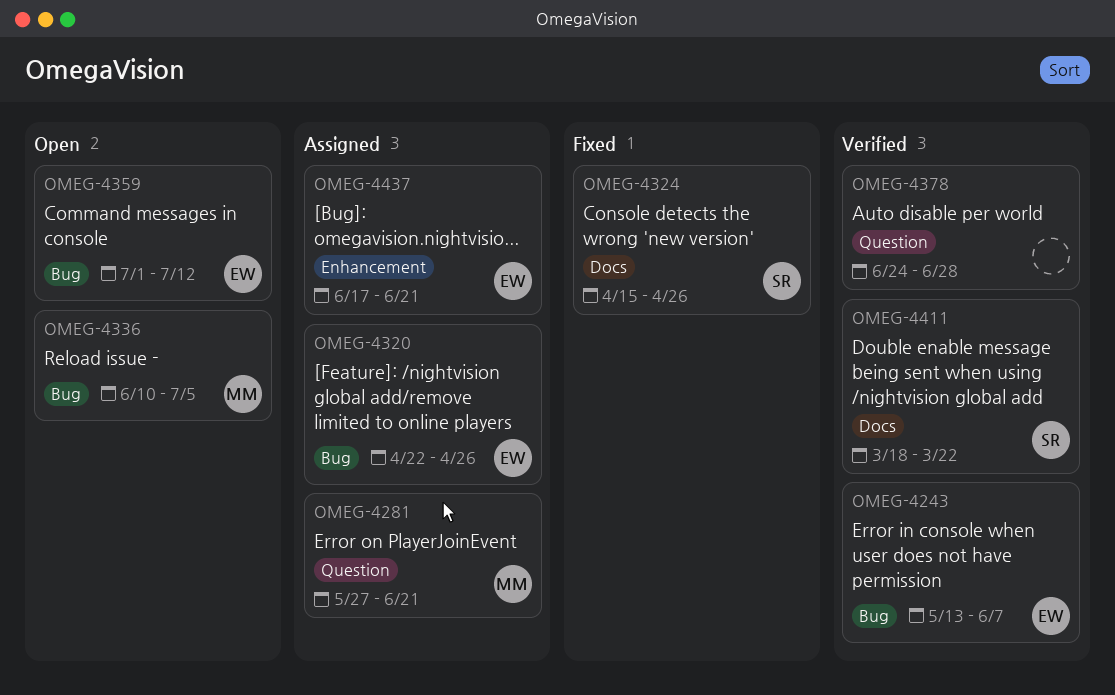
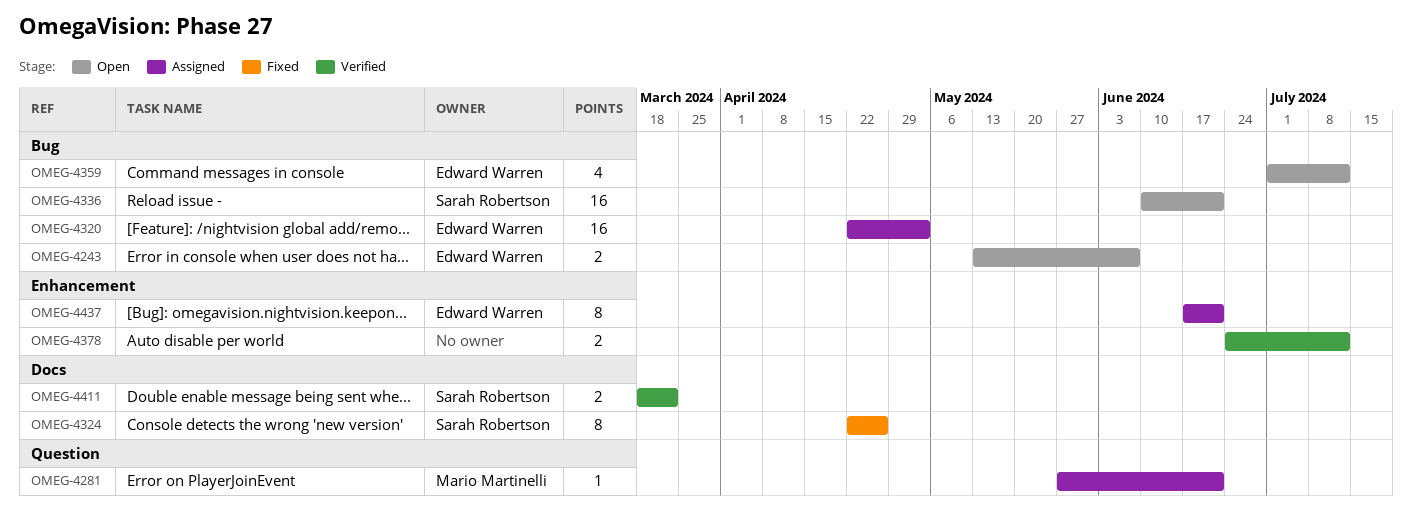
OMEG-4243, status: Verified -> Open
OMEG-4320, due: Apr 26 -> May 3
OMEG-4324, start: Apr 15 -> Apr 22
OMEG-4336, owner: Mario Martinelli -> Sarah Robertson
OMEG-4336, due: Jul 5 -> Jun 21
OMEG-4378, label: Question -> Enhancement
OMEG-4378, due: Jun 28 -> Jul 12

